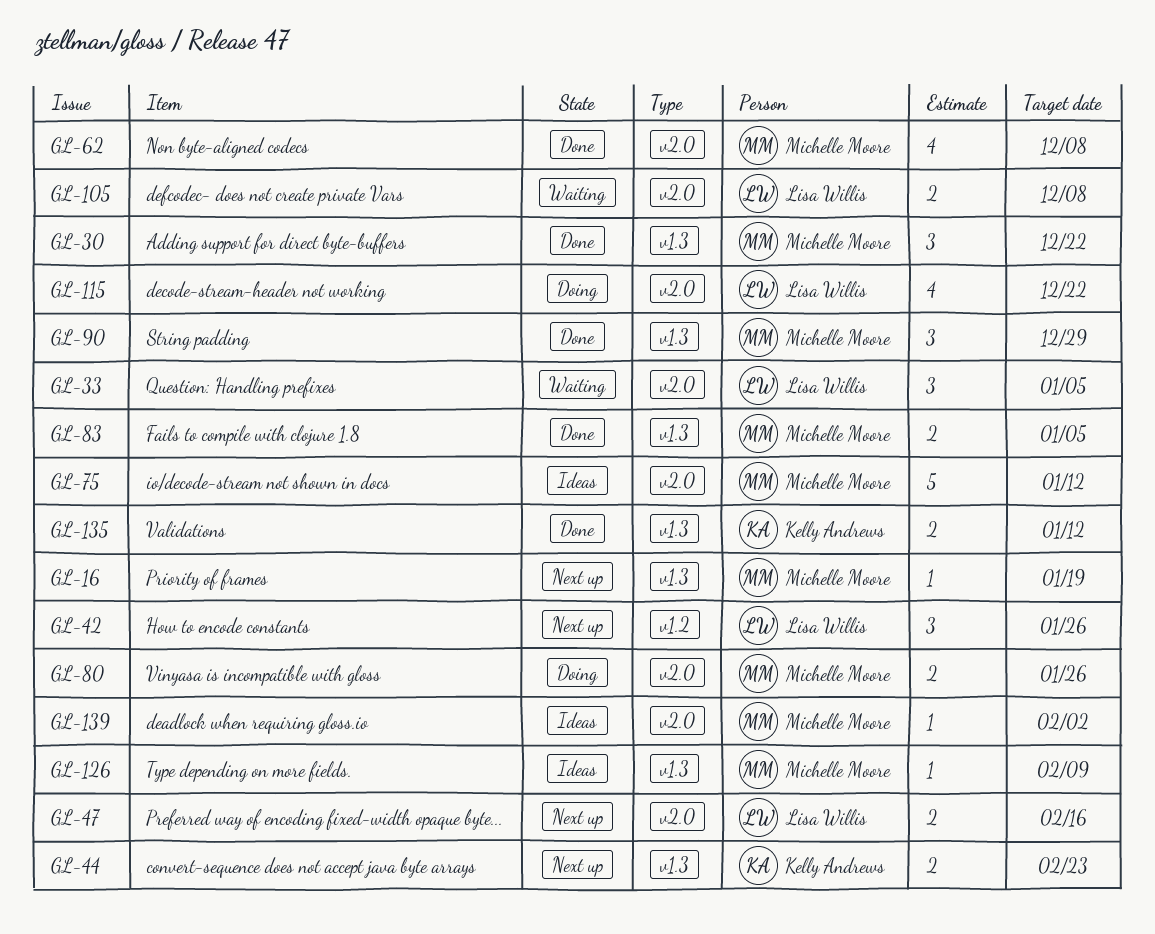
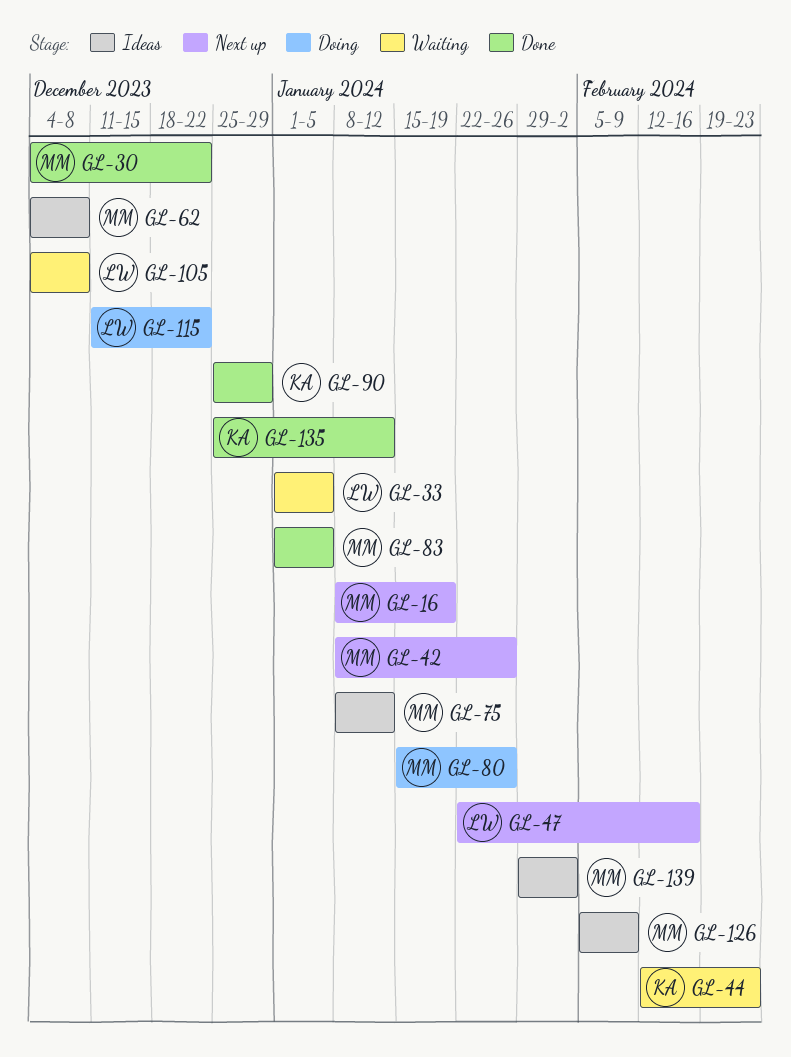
GL-42, owner: Lisa Willis -> Michelle Moore
GL-44, status: Next up -> Waiting
GL-62, status: Done -> Ideas
GL-90, owner: Michelle Moore -> Kelly Andrews

